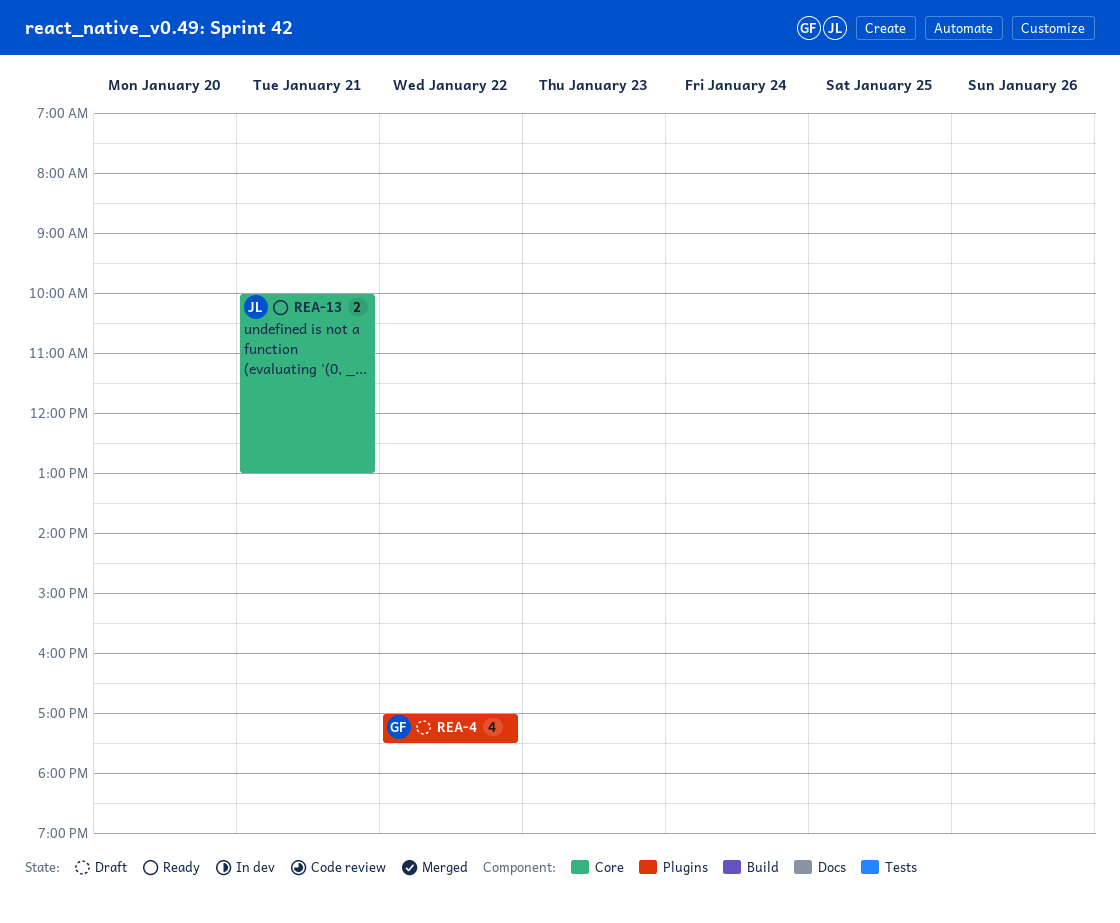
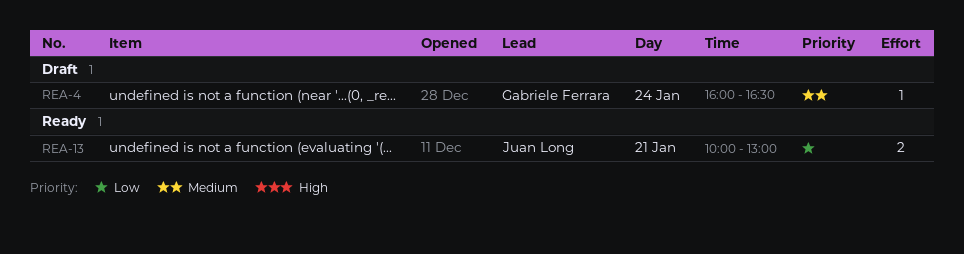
REA-4, estimate: 4 -> 1
REA-4, day: Jan 22 -> Jan 24
REA-4, begins: 17:00 -> 16:00
REA-4, ends: 17:30 -> 16:30

